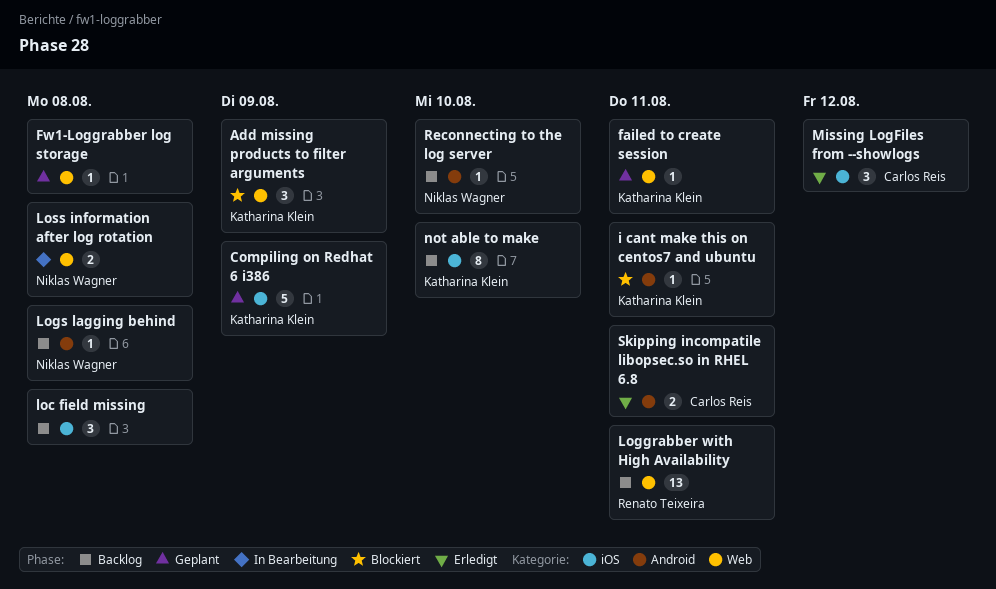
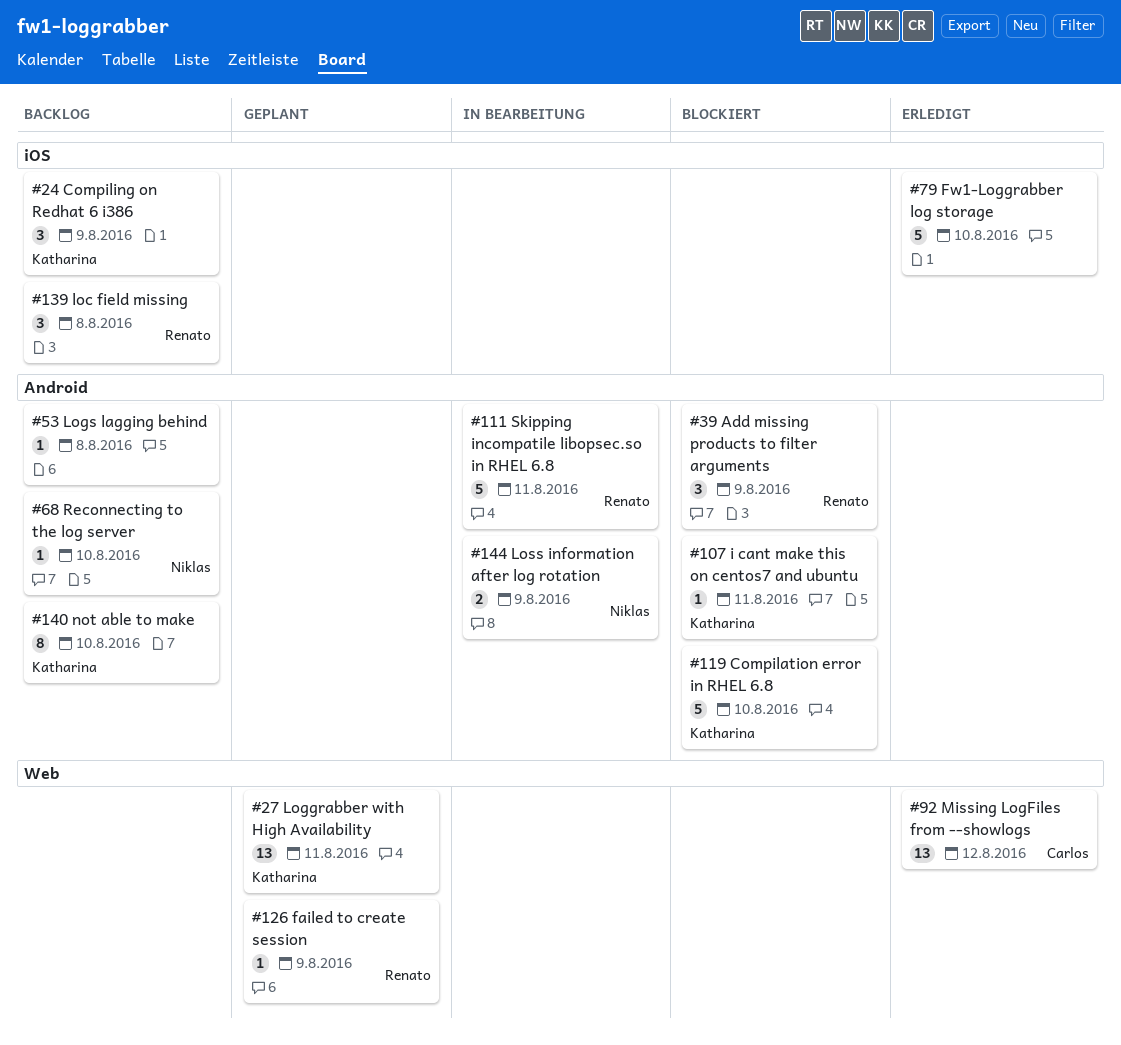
Add missing products to filter arguments, owner: Katharina Klein -> Renato Teixeira
Add missing products to filter arguments, label: Web -> Android
Compilation error in RHEL 6.8: none -> present
Compiling on Redhat 6 i386, status: Geplant -> Backlog
Compiling on Redhat 6 i386, estimate: 5 -> 3
failed to create session, owner: Katharina Klein -> Renato Teixeira
failed to create session, due: Aug 11 -> Aug 9
Fw1-Loggrabber log storage, status: Geplant -> Erledigt
Fw1-Loggrabber log storage, label: Web -> iOS
Fw1-Loggrabber log storage, estimate: 1 -> 5
Fw1-Loggrabber log storage, due: Aug 8 -> Aug 10
loc field missing, owner: none -> Renato Teixeira
Loggrabber with High Availability, status: Backlog -> Geplant
Loggrabber with High Availability, owner: Renato Teixeira -> Katharina Klein
Logs lagging behind, owner: Niklas Wagner -> none
Loss information after log rotation, label: Web -> Android
Loss information after log rotation, due: Aug 8 -> Aug 9
Missing LogFiles from --showlogs, label: iOS -> Web
Missing LogFiles from --showlogs, estimate: 3 -> 13
not able to make, label: iOS -> Android
Skipping incompatile libopsec.so in RHEL 6.8, status: Erledigt -> In Bearbeitung
Skipping incompatile libopsec.so in RHEL 6.8, owner: Carlos Reis -> Renato Teixeira
Skipping incompatile libopsec.so in RHEL 6.8, estimate: 2 -> 5

